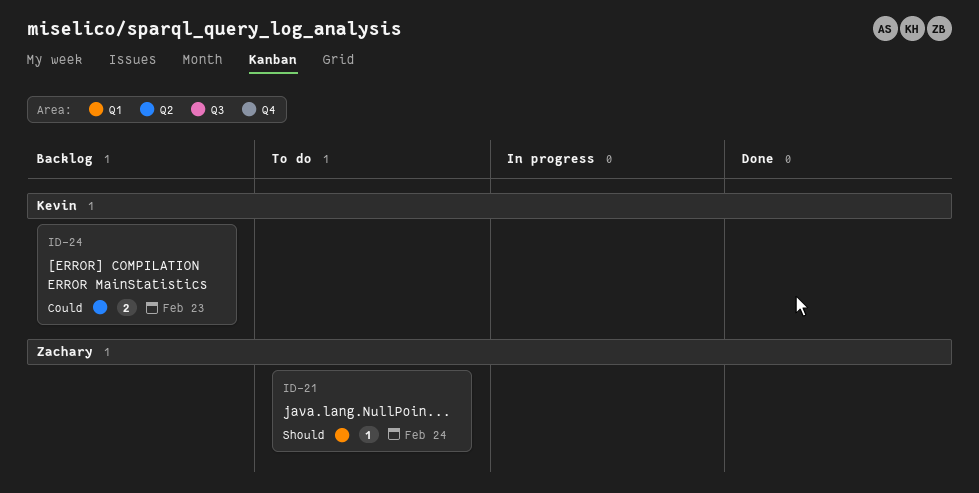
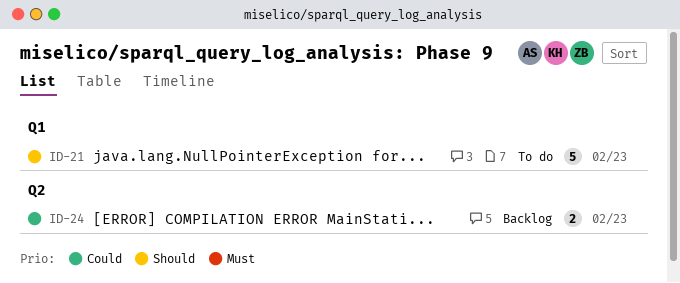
ID-21, estimate: 1 -> 5
ID-21, due: Feb 24 -> Feb 23

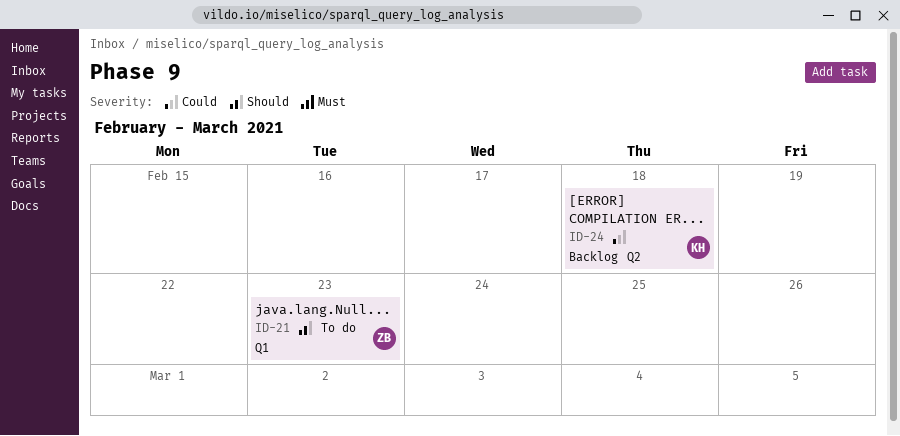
ID-24, due: Feb 23 -> Feb 18

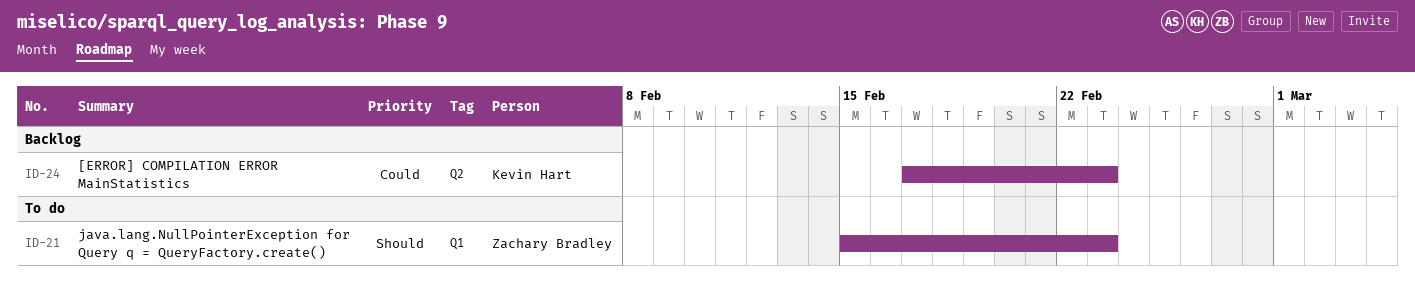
ID-24, due: Feb 18 -> Feb 23

